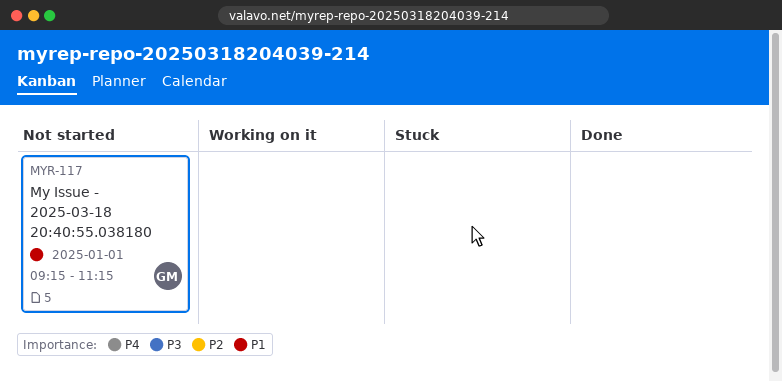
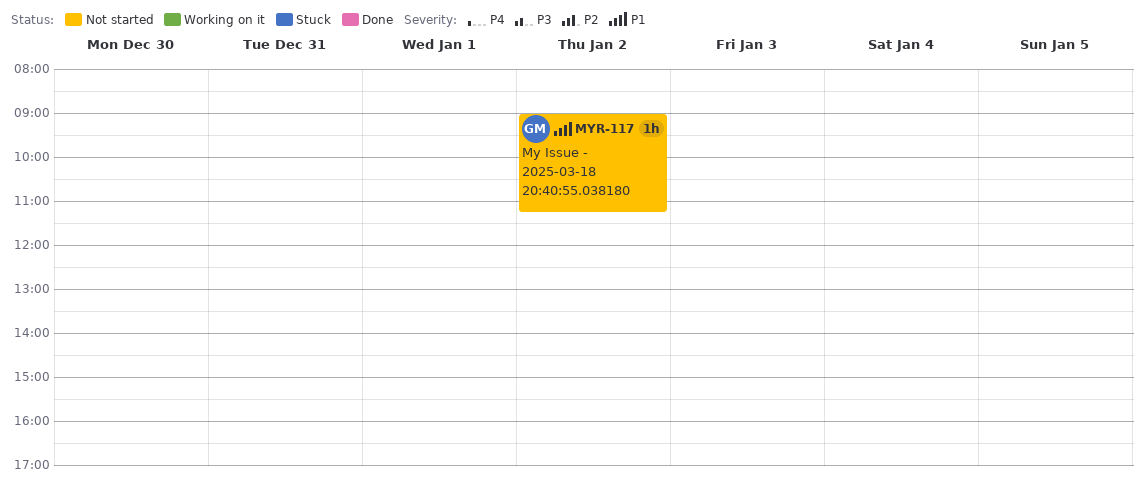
MYR-117, day: Jan 1 -> Jan 2
MYR-117, begins: 09:15 -> 09:00

